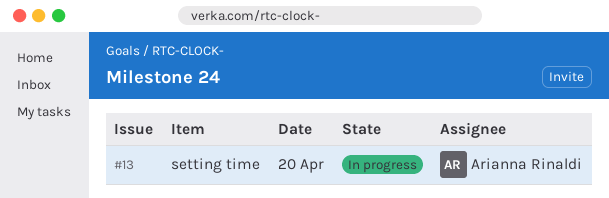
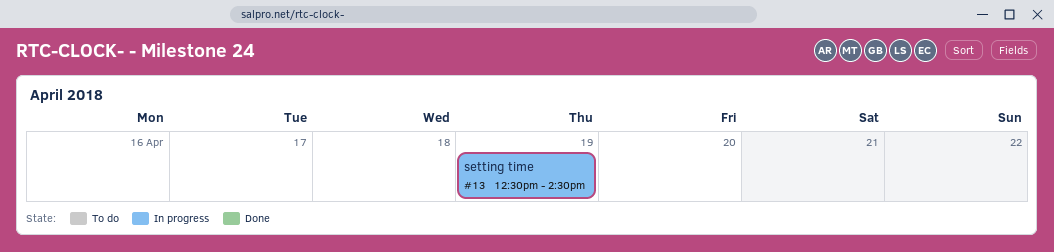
#13, day: Apr 20 -> Apr 19

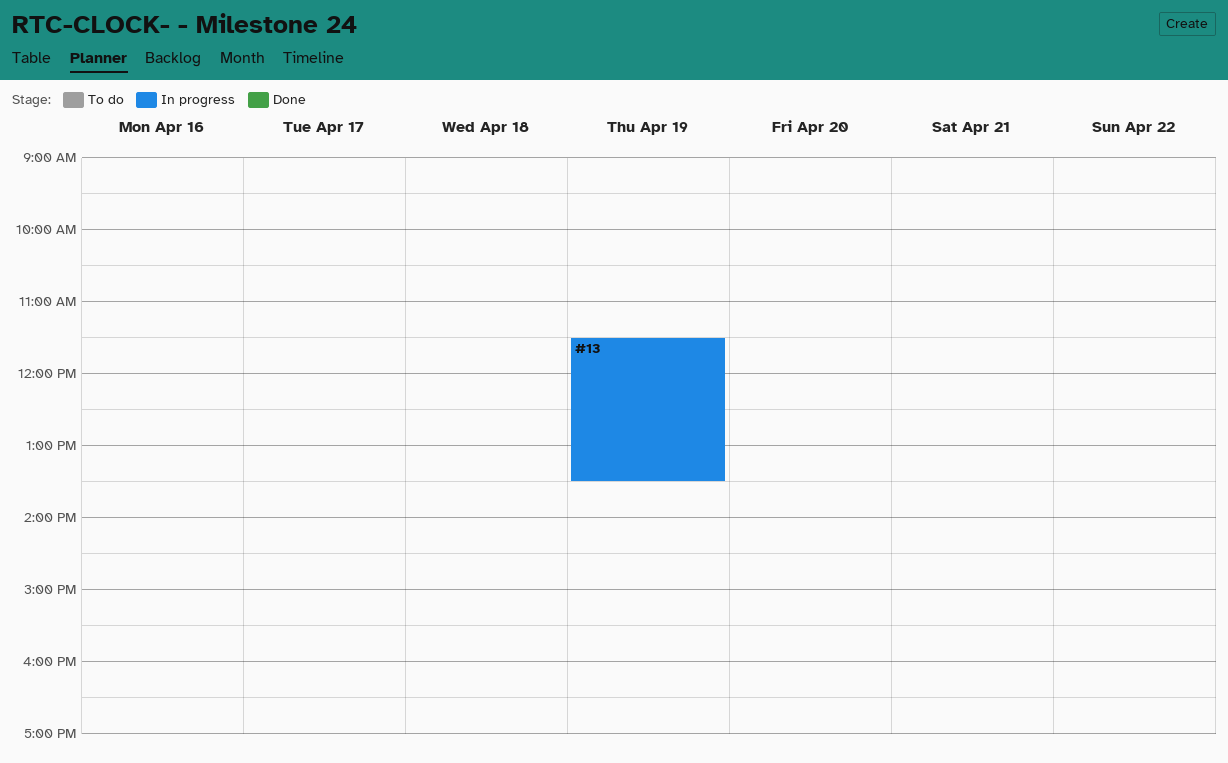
#13, begins: 12:30 -> 11:30
#13, ends: 14:30 -> 13:30

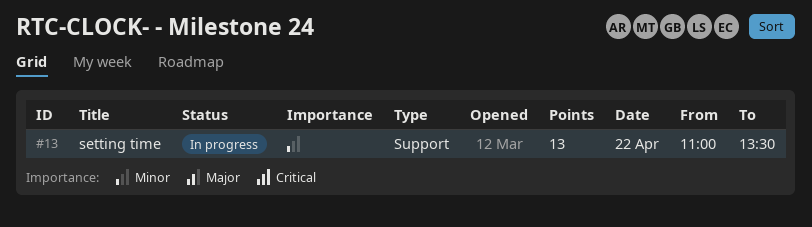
#13, day: Apr 19 -> Apr 22
#13, begins: 11:30 -> 11:00

